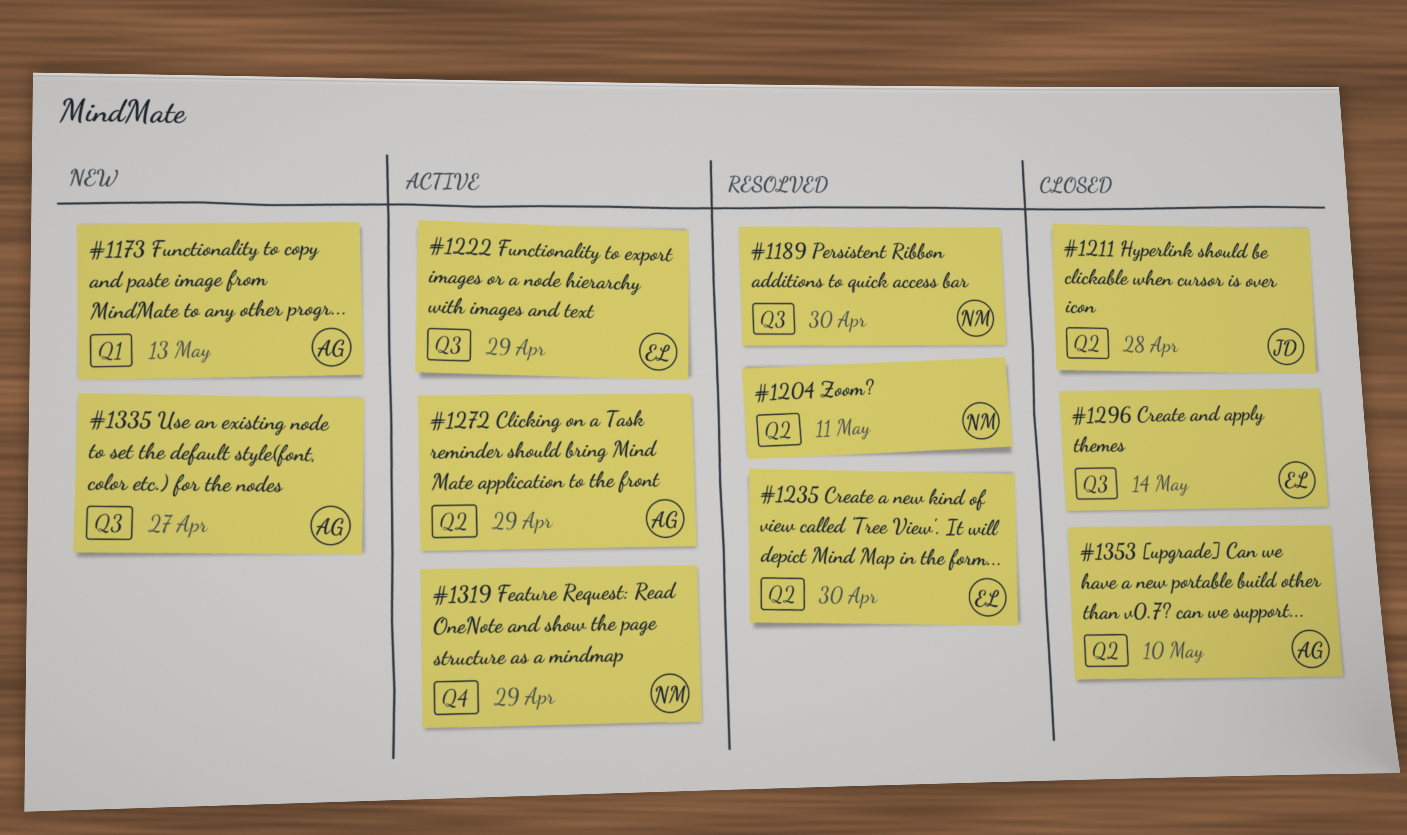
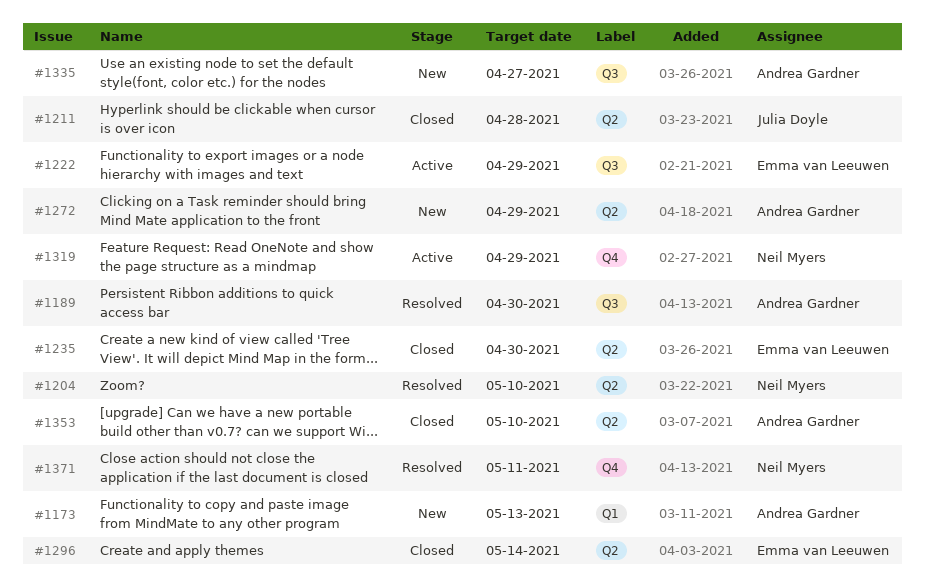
#1189, owner: Neil Myers -> Andrea Gardner
#1204, due: May 11 -> May 10
#1235, status: Resolved -> Closed
#1272, status: Active -> New
#1296, label: Q3 -> Q2
#1371: none -> present

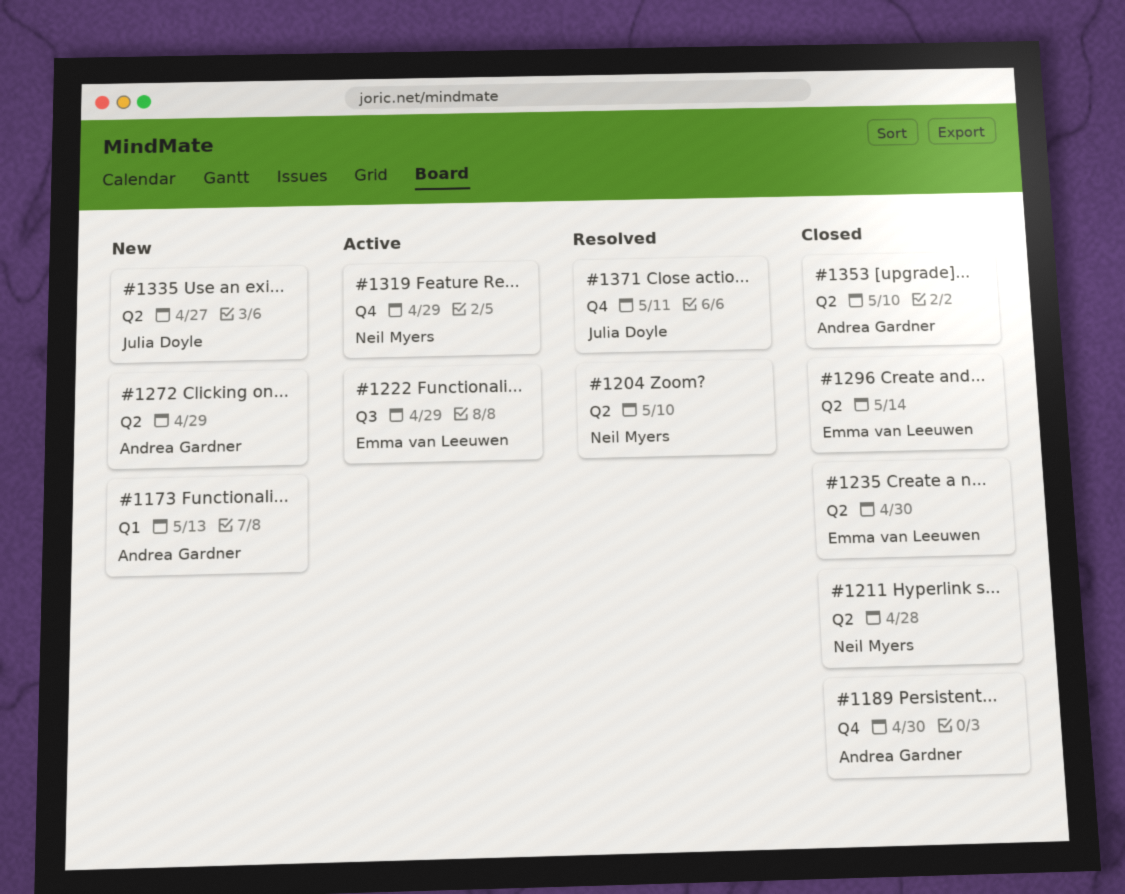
#1189, status: Resolved -> Closed
#1189, label: Q3 -> Q4
#1211, owner: Julia Doyle -> Neil Myers
#1335, owner: Andrea Gardner -> Julia Doyle
#1335, label: Q3 -> Q2
#1371, owner: Neil Myers -> Julia Doyle

